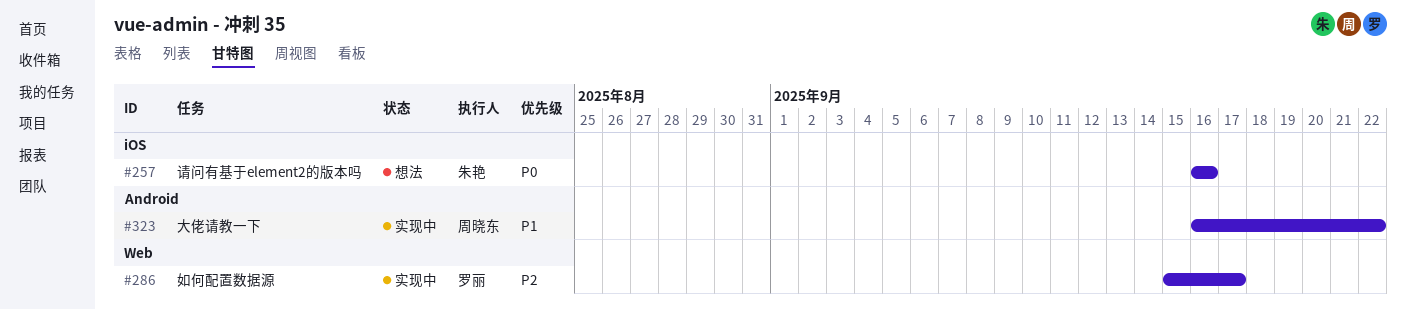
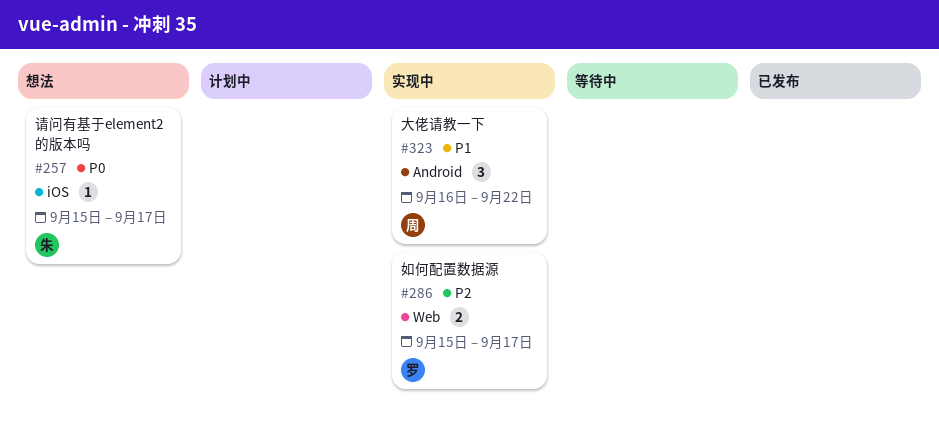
#257, start: Sep 16 -> Sep 15
#257, due: Sep 16 -> Sep 17

